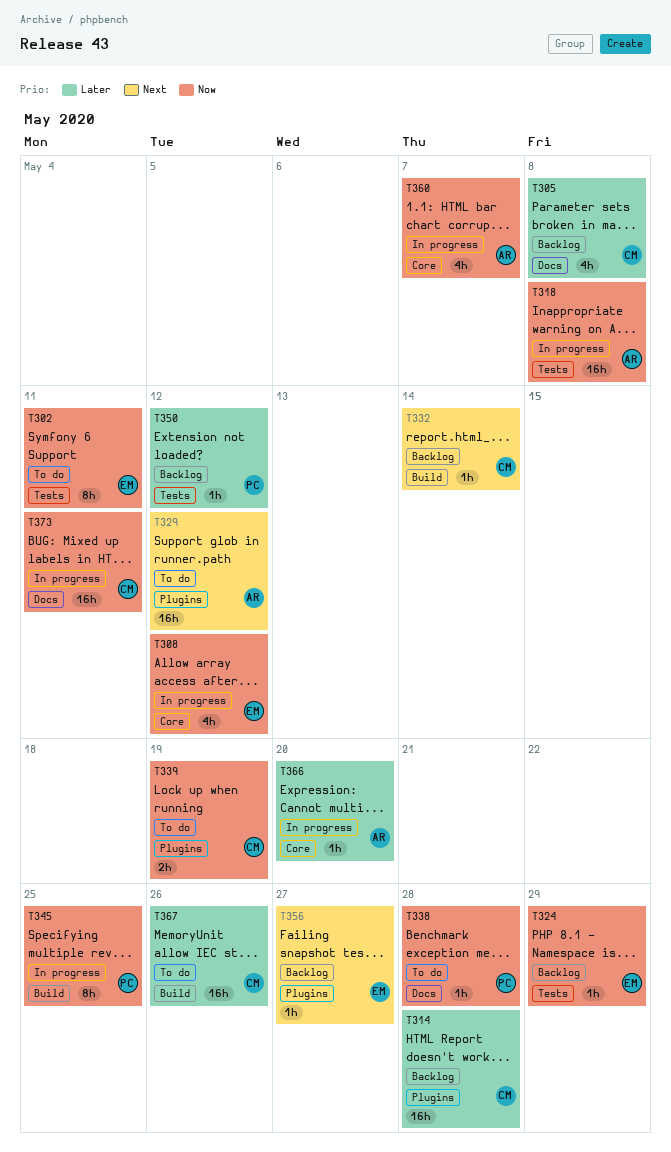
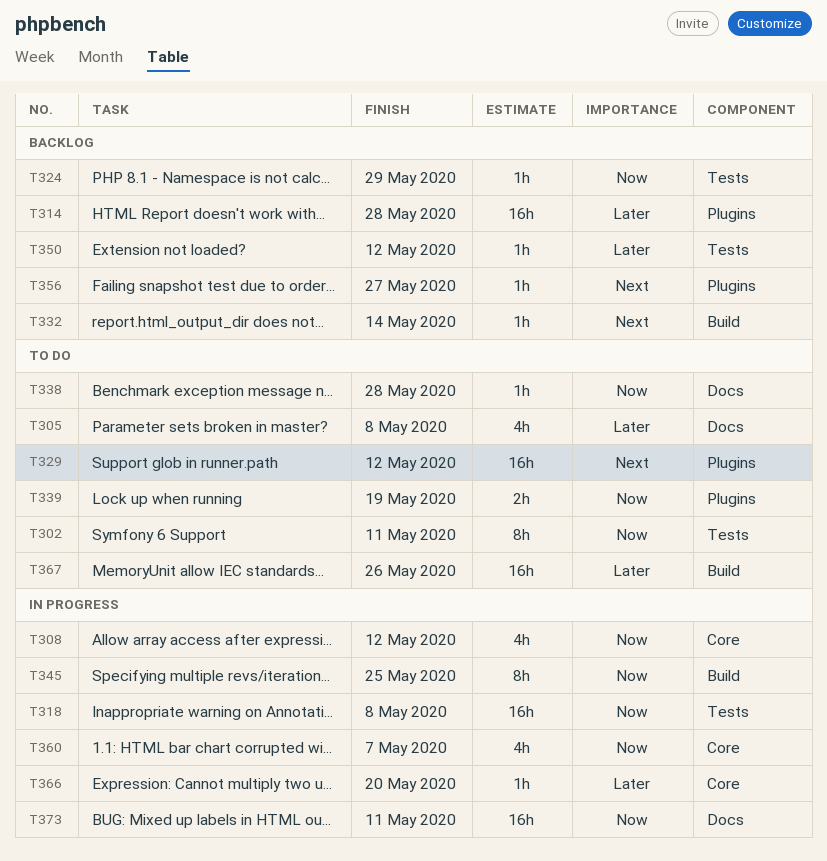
T305, status: Backlog -> To do

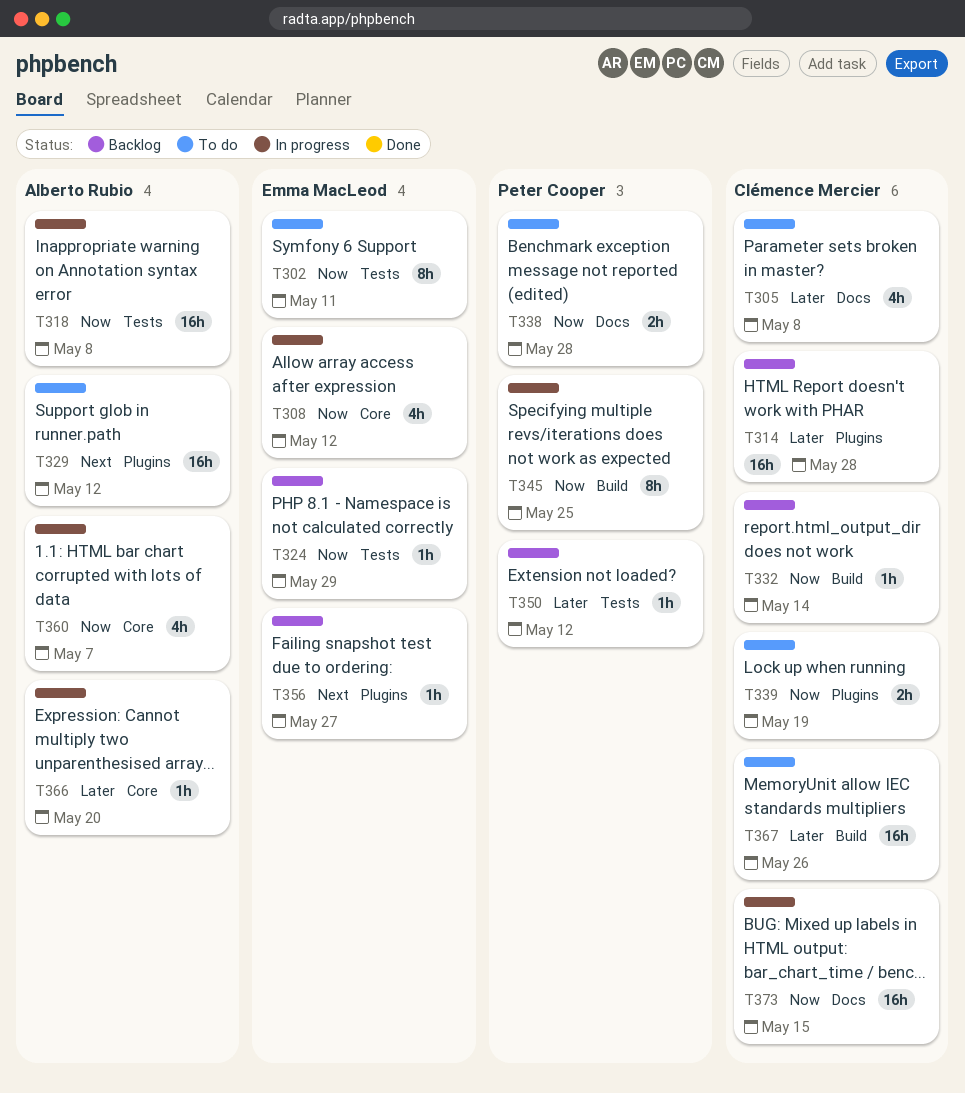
T332, priority: Next -> Now
T338, estimate: 1h -> 2h
T373, due: May 11 -> May 15

